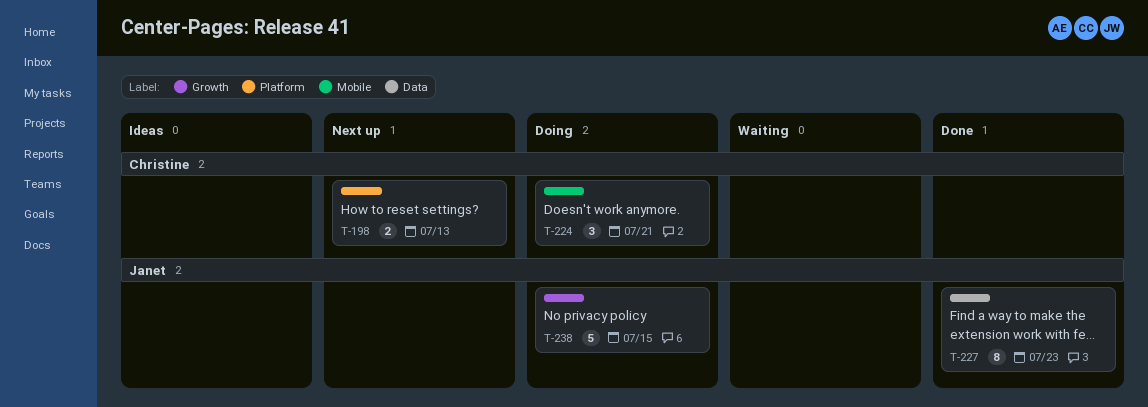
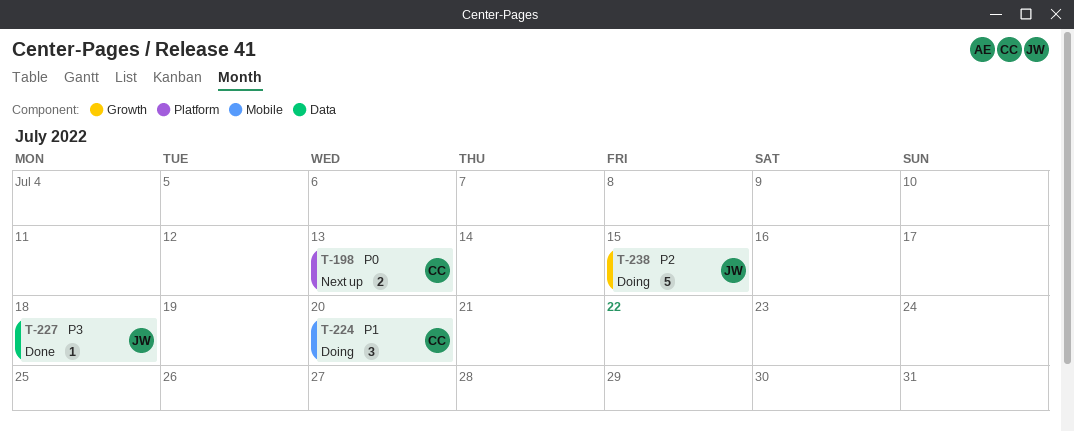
T-224, due: Jul 21 -> Jul 20
T-227, estimate: 8 -> 1
T-227, due: Jul 23 -> Jul 18

